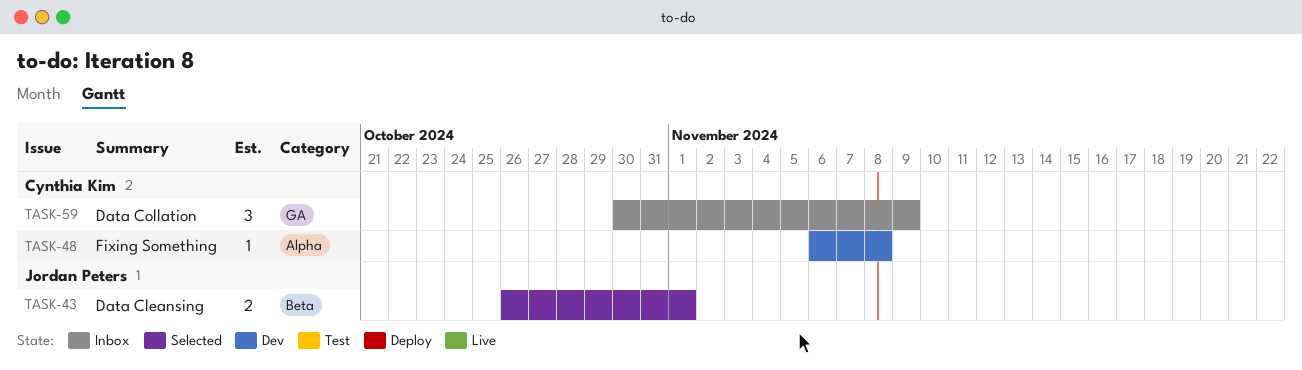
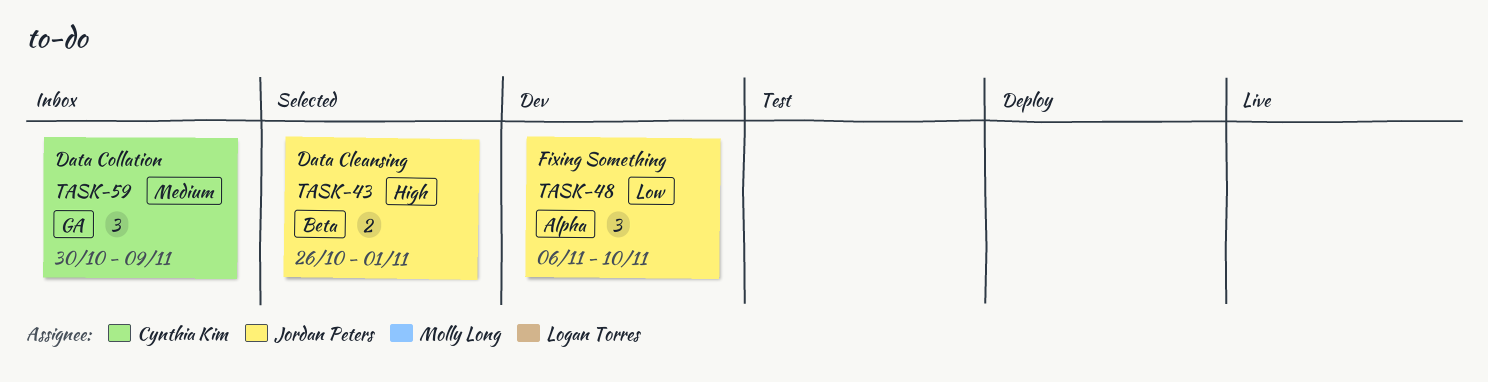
TASK-48, owner: Cynthia Kim -> Jordan Peters
TASK-48, estimate: 1 -> 3
TASK-48, due: Nov 8 -> Nov 10

